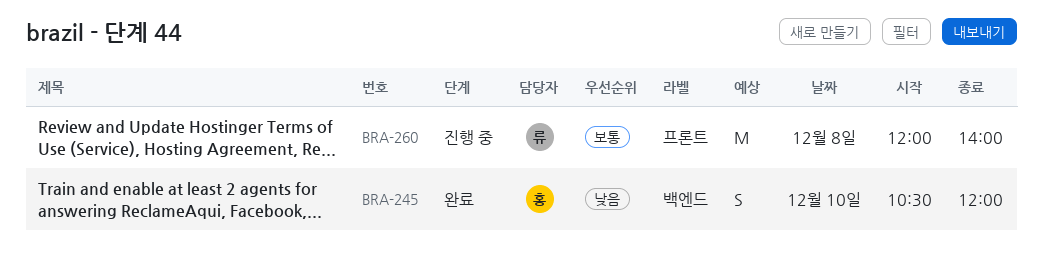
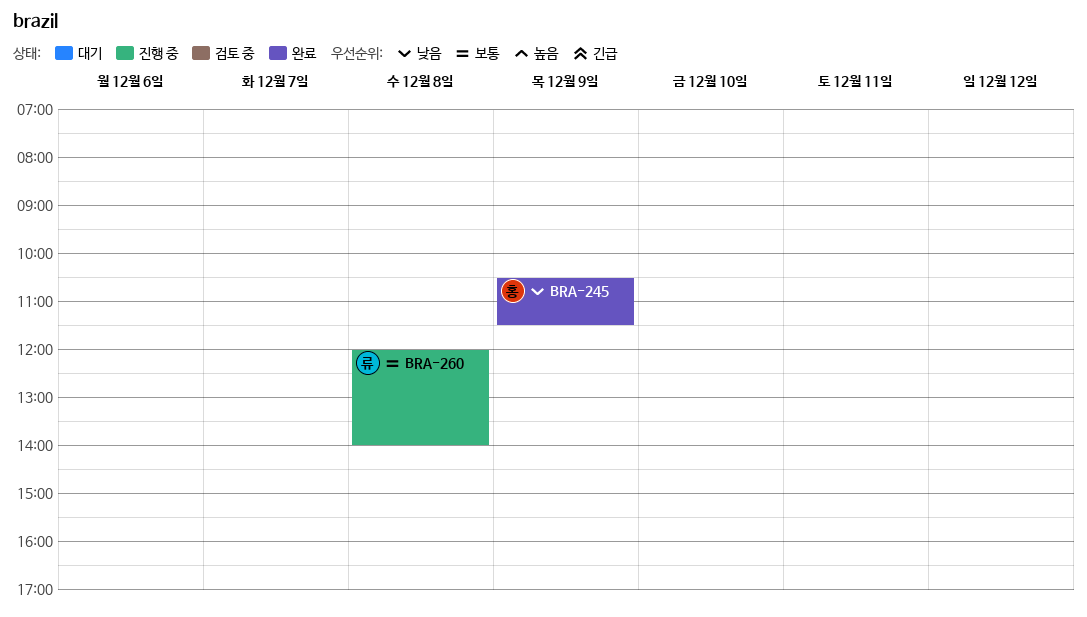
BRA-245, day: Dec 10 -> Dec 9
BRA-245, ends: 12:00 -> 11:30

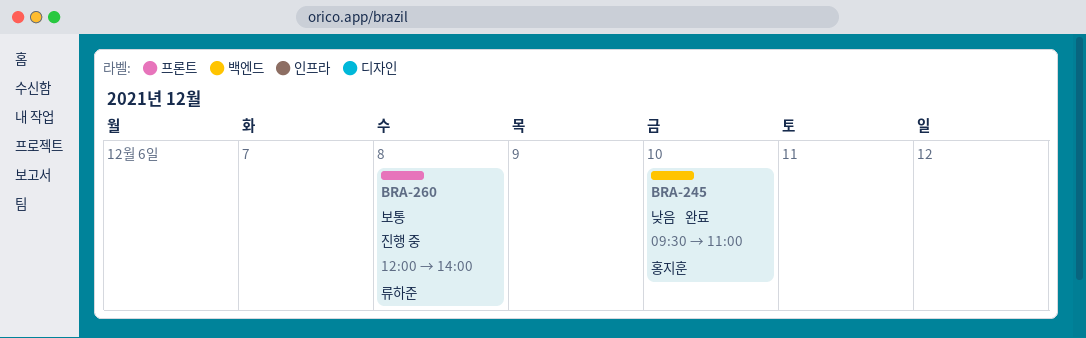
BRA-245, day: Dec 9 -> Dec 10
BRA-245, begins: 10:30 -> 09:30
BRA-245, ends: 11:30 -> 11:00

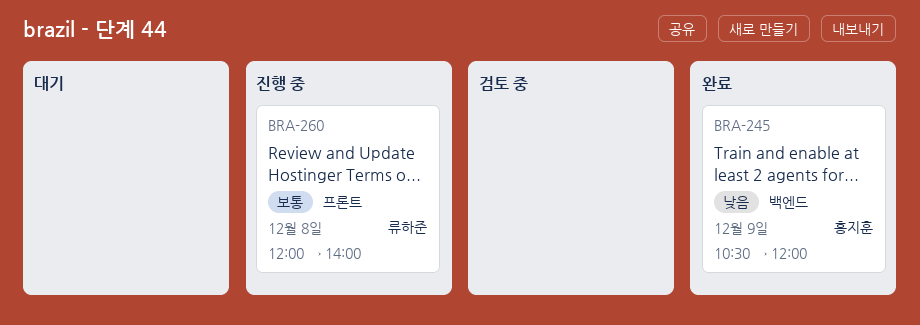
BRA-245, day: Dec 10 -> Dec 9
BRA-245, begins: 09:30 -> 10:30
BRA-245, ends: 11:00 -> 12:00

